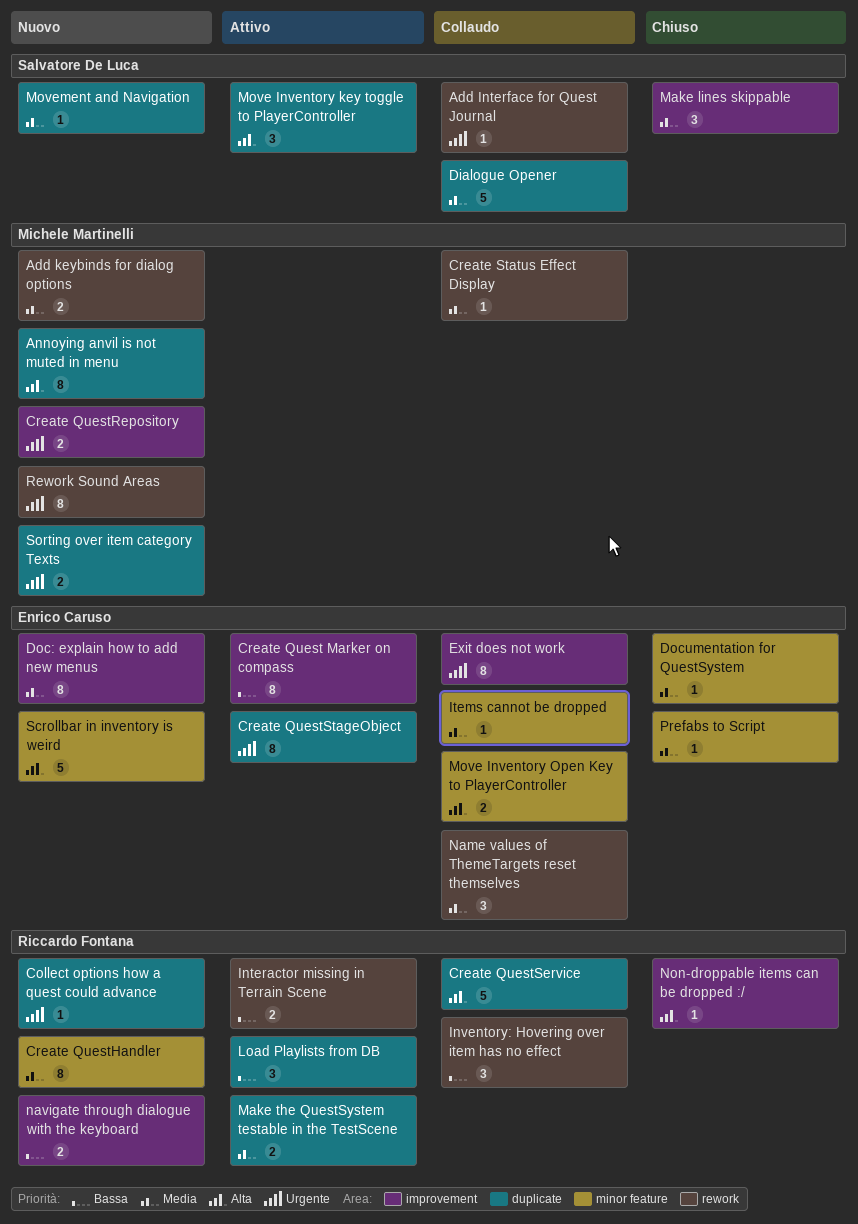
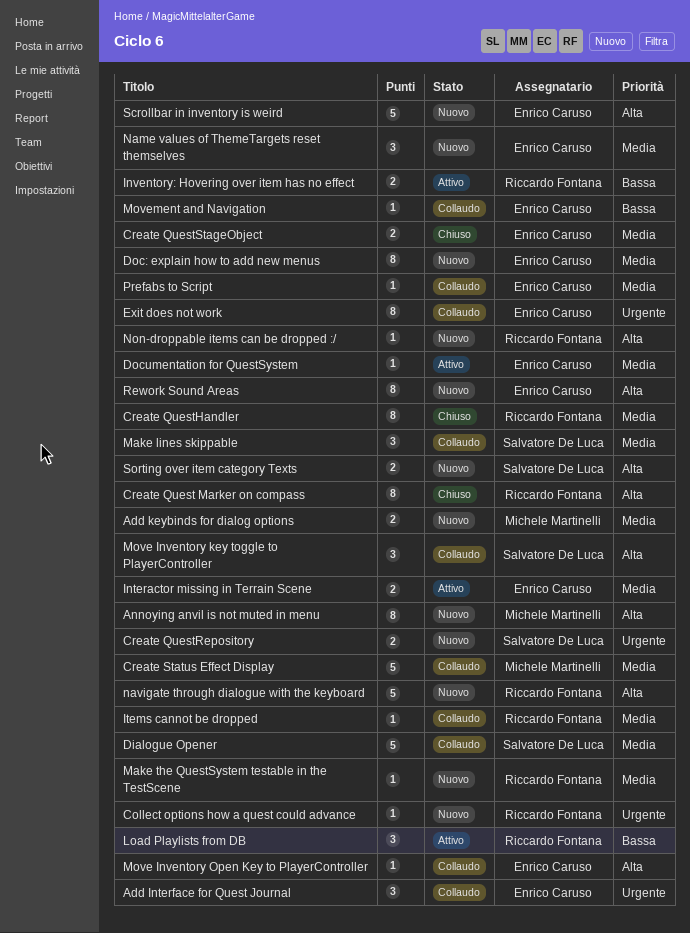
Add Interface for Quest Journal, owner: Salvatore De Luca -> Enrico Caruso
Add Interface for Quest Journal, estimate: 1 -> 3
Create Quest Marker on compass, status: Attivo -> Chiuso
Create Quest Marker on compass, owner: Enrico Caruso -> Riccardo Fontana
Create Quest Marker on compass, priority: Bassa -> Alta
Create QuestHandler, status: Nuovo -> Chiuso
Create QuestRepository, owner: Michele Martinelli -> Salvatore De Luca
Create QuestService: present -> none
Create QuestStageObject, status: Attivo -> Chiuso
Create QuestStageObject, priority: Urgente -> Media
Create QuestStageObject, estimate: 8 -> 2
Create Status Effect Display, estimate: 1 -> 5
Documentation for QuestSystem, status: Chiuso -> Attivo
Interactor missing in Terrain Scene, owner: Riccardo Fontana -> Enrico Caruso
Interactor missing in Terrain Scene, priority: Bassa -> Media
Inventory: Hovering over item has no effect, status: Collaudo -> Attivo
Inventory: Hovering over item has no effect, estimate: 3 -> 2
Items cannot be dropped, owner: Enrico Caruso -> Riccardo Fontana
Make lines skippable, status: Chiuso -> Collaudo
Make the QuestSystem testable in the TestScene, status: Attivo -> Nuovo
Make the QuestSystem testable in the TestScene, estimate: 2 -> 1
Move Inventory key toggle to PlayerController, status: Attivo -> Collaudo
Move Inventory Open Key to PlayerController, estimate: 2 -> 1
Movement and Navigation, status: Nuovo -> Collaudo
Movement and Navigation, owner: Salvatore De Luca -> Enrico Caruso
Movement and Navigation, priority: Media -> Bassa
Name values of ThemeTargets reset themselves, status: Collaudo -> Nuovo
navigate through dialogue with the keyboard, priority: Bassa -> Alta
navigate through dialogue with the keyboard, estimate: 2 -> 5
Non-droppable items can be dropped :/, status: Chiuso -> Nuovo
Prefabs to Script, status: Chiuso -> Collaudo
Rework Sound Areas, owner: Michele Martinelli -> Enrico Caruso
Rework Sound Areas, priority: Urgente -> Alta
Sorting over item category Texts, owner: Michele Martinelli -> Salvatore De Luca
Sorting over item category Texts, priority: Urgente -> Alta

